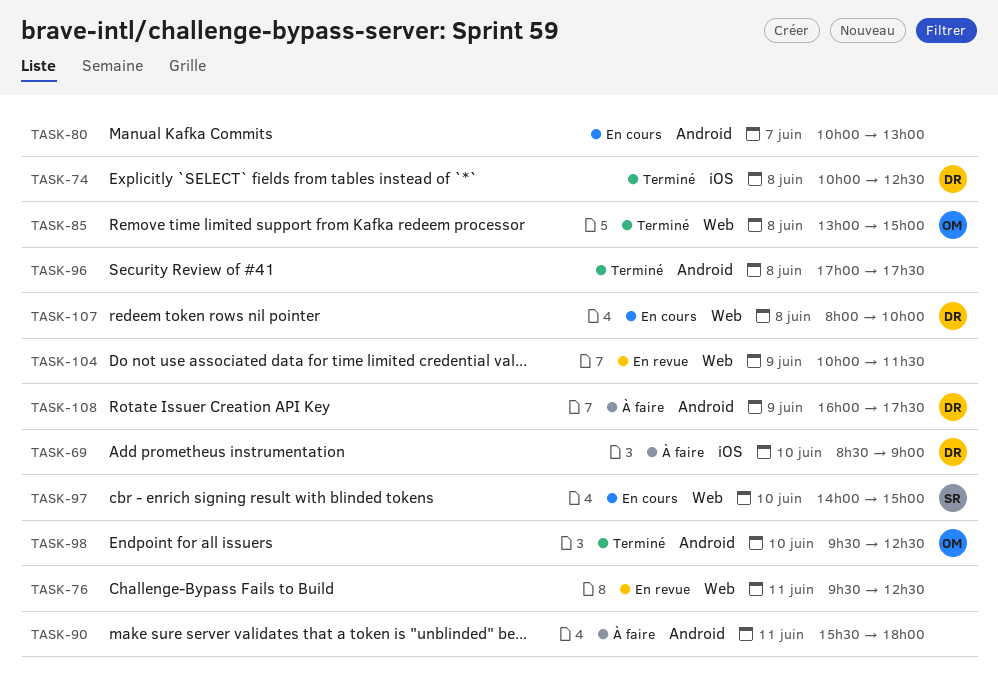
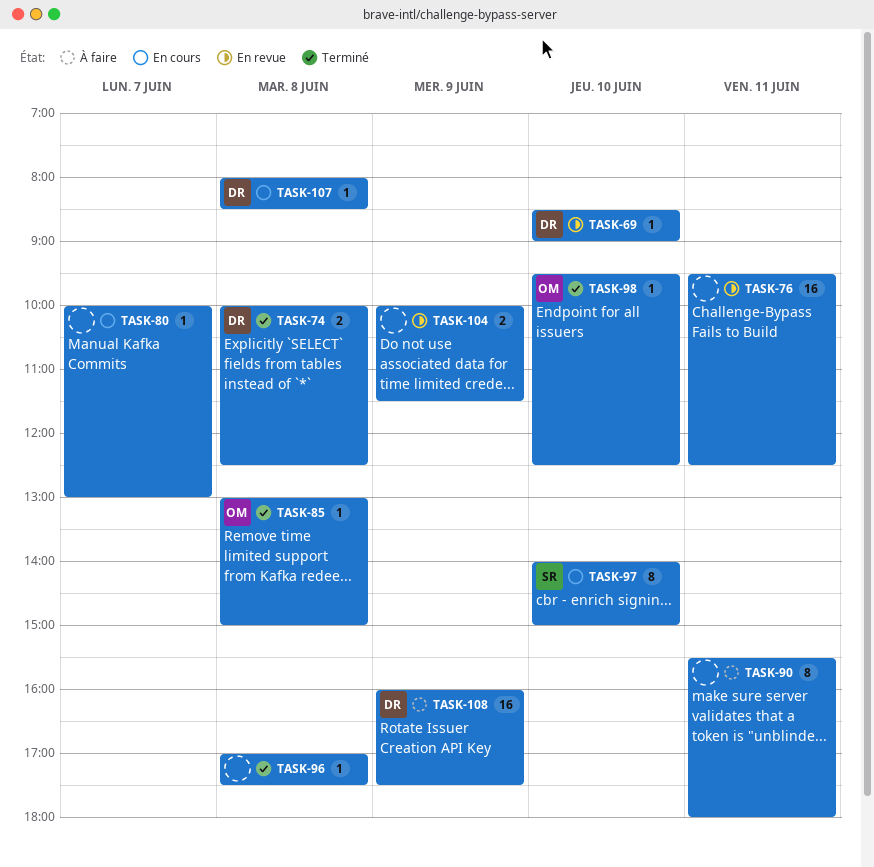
TASK-69, status: À faire -> En revue
TASK-107, ends: 10:00 -> 08:30

